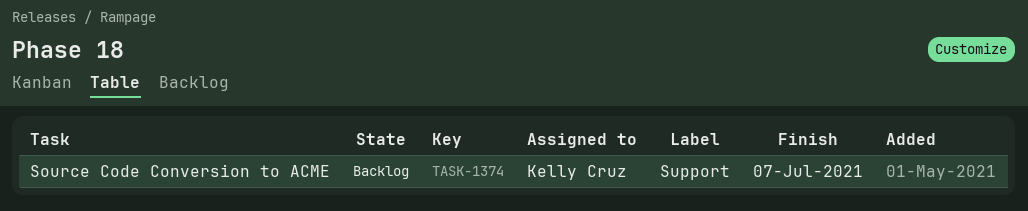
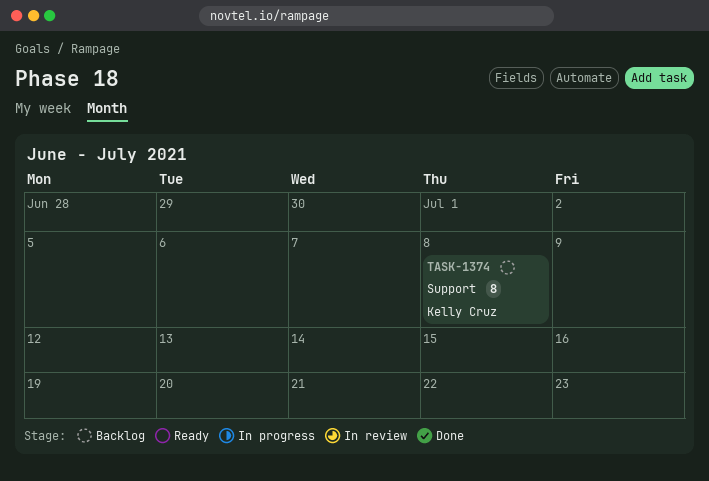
TASK-1374, due: Jul 7 -> Jul 8

